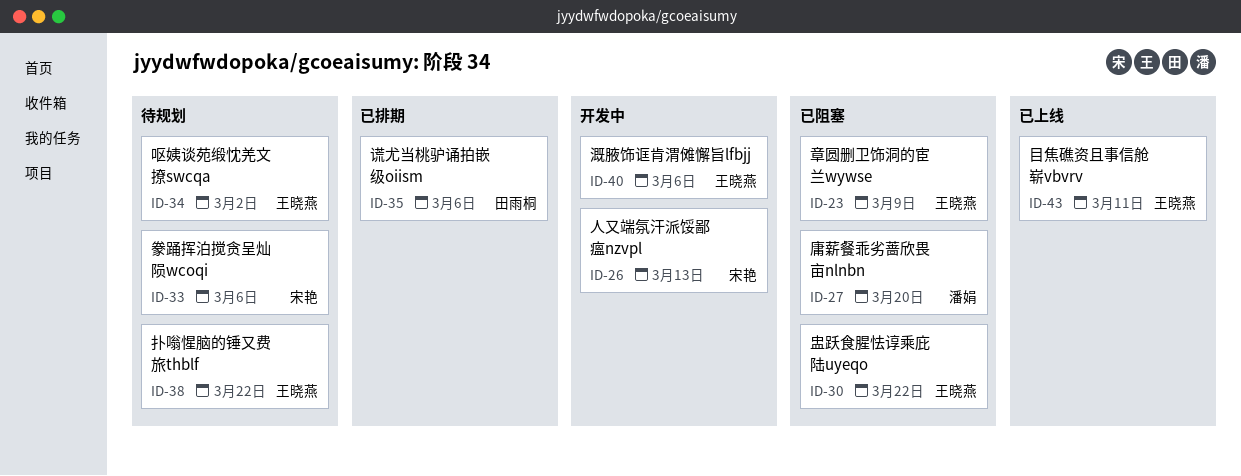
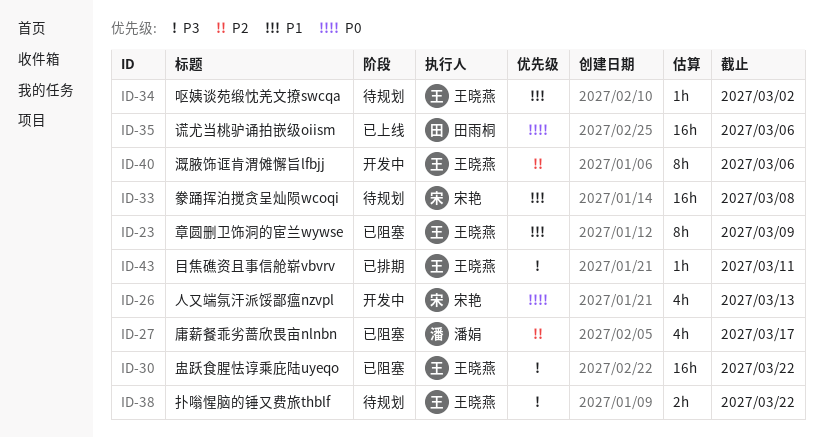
ID-27, due: Mar 20 -> Mar 17
ID-33, due: Mar 6 -> Mar 8
ID-35, status: 已排期 -> 已上线
ID-43, status: 已上线 -> 已排期

